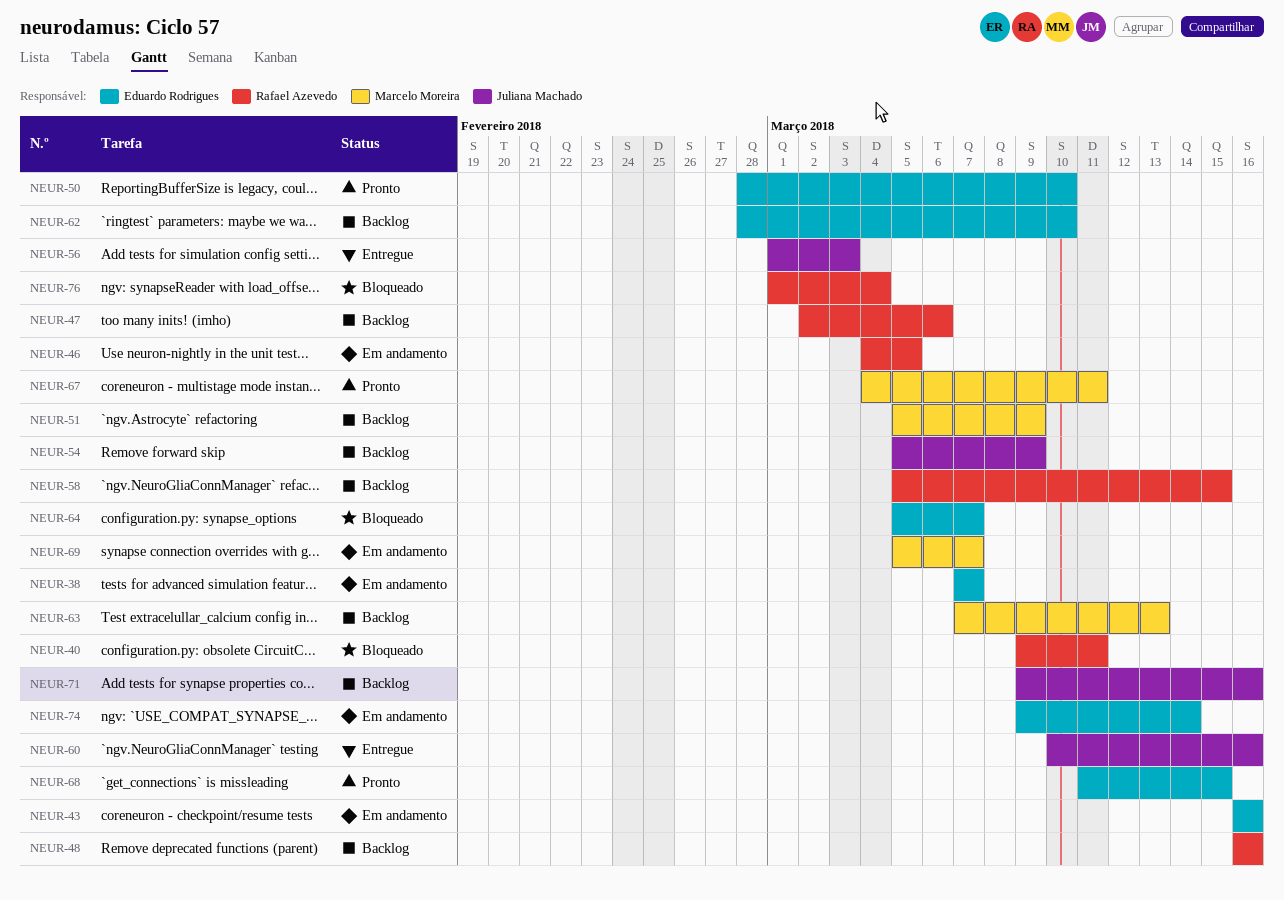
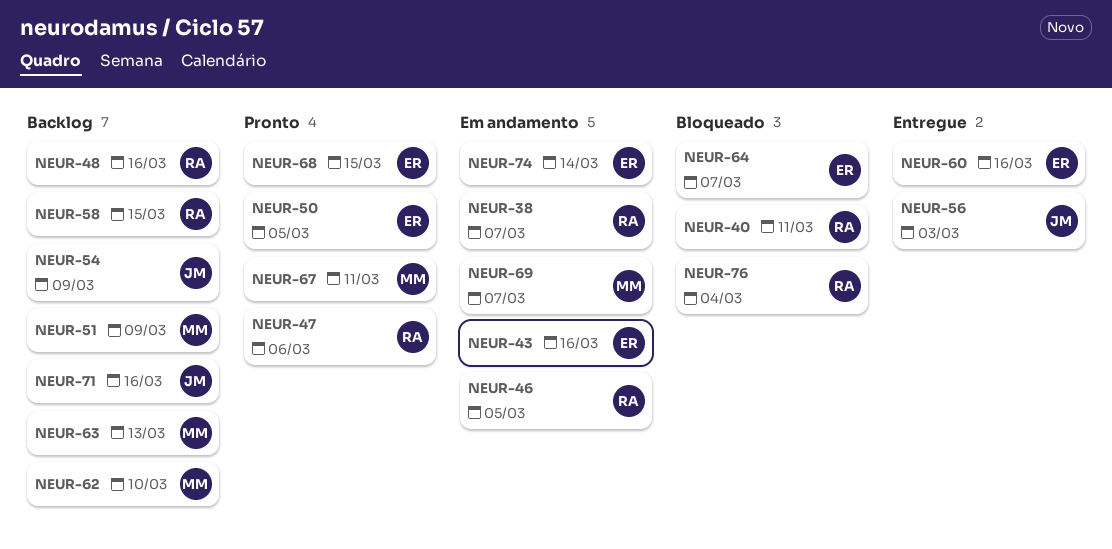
NEUR-38, owner: Eduardo Rodrigues -> Rafael Azevedo
NEUR-47, status: Backlog -> Pronto
NEUR-50, due: Mar 10 -> Mar 5
NEUR-60, owner: Juliana Machado -> Eduardo Rodrigues
NEUR-62, owner: Eduardo Rodrigues -> Marcelo Moreira

